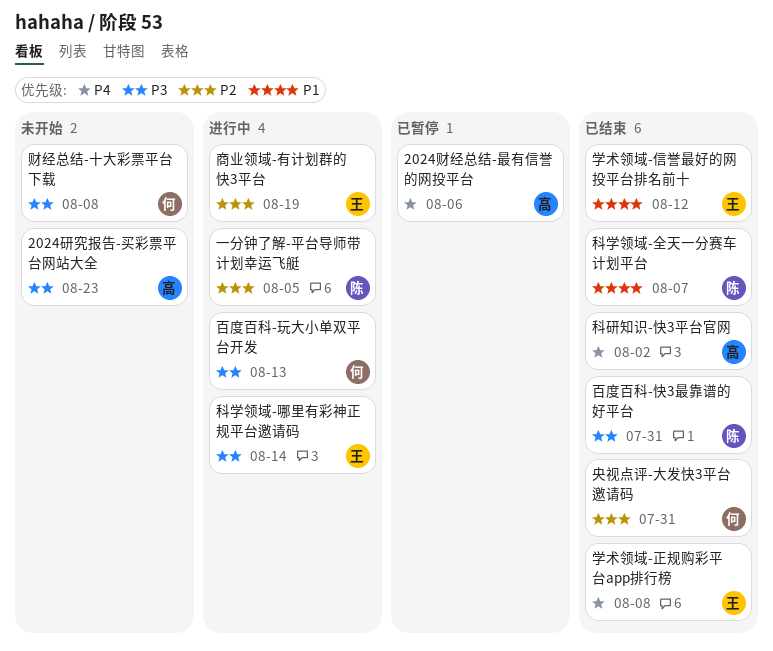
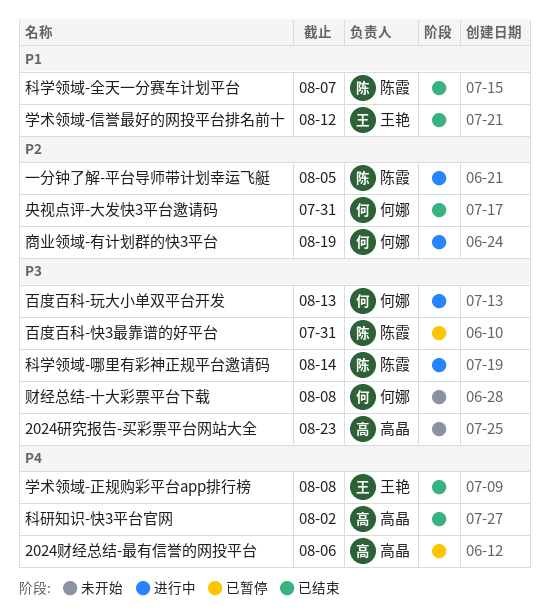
商业领域-有计划群的快3平台, owner: 王艳 -> 何娜
百度百科-快3最靠谱的好平台, status: 已结束 -> 已暂停
科学领域-哪里有彩神正规平台邀请码, owner: 王艳 -> 陈霞

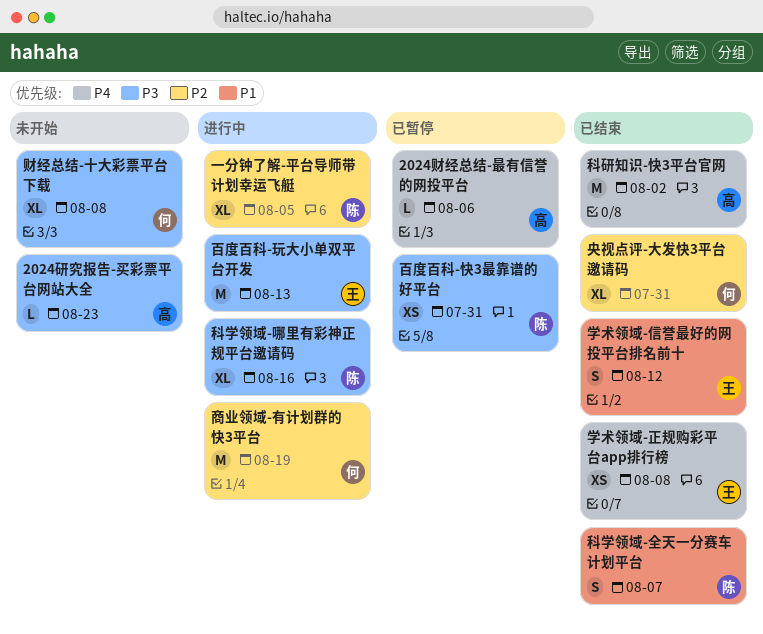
百度百科-玩大小单双平台开发, owner: 何娜 -> 王艳
科学领域-哪里有彩神正规平台邀请码, due: Aug 14 -> Aug 16

